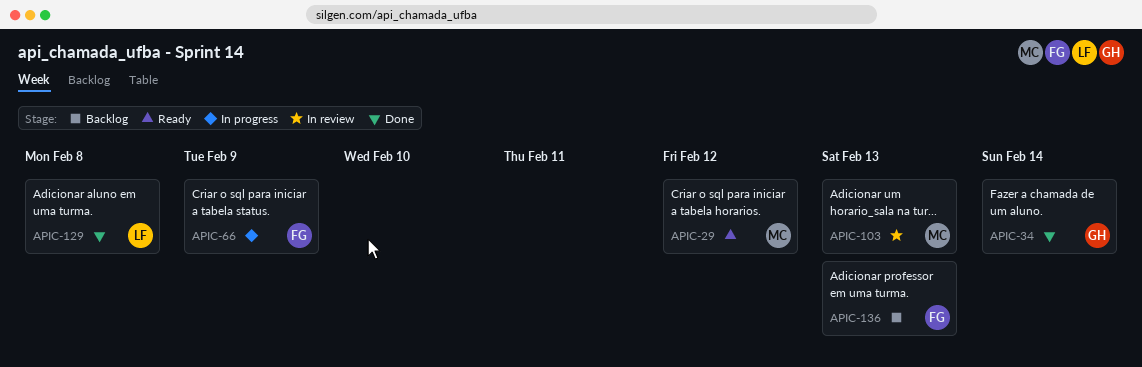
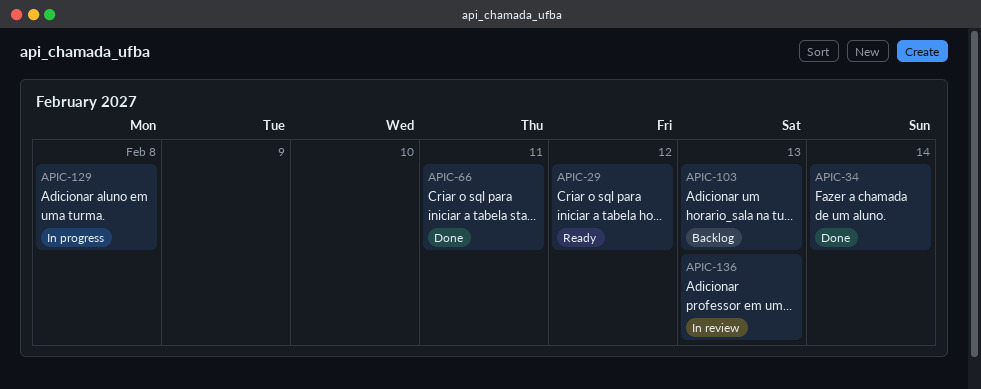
APIC-66, status: In progress -> Done
APIC-66, due: Feb 9 -> Feb 11
APIC-103, status: In review -> Backlog
APIC-129, status: Done -> In progress
APIC-136, status: Backlog -> In review

